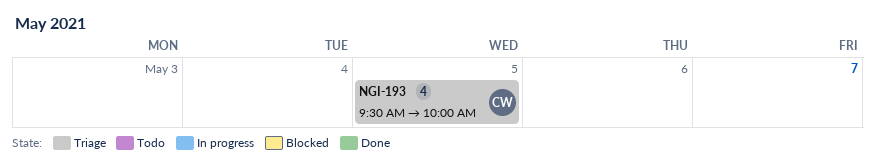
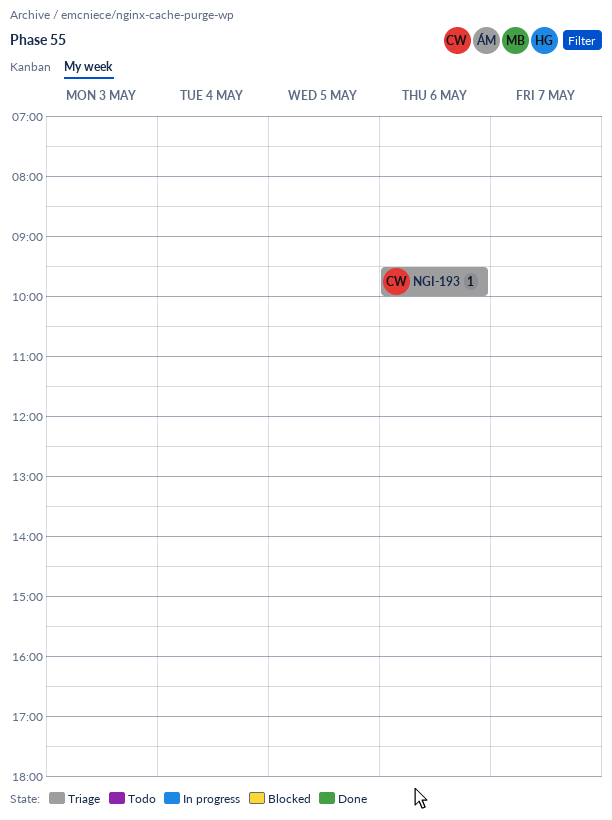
NGI-193, estimate: 4 -> 1
NGI-193, day: May 5 -> May 6

